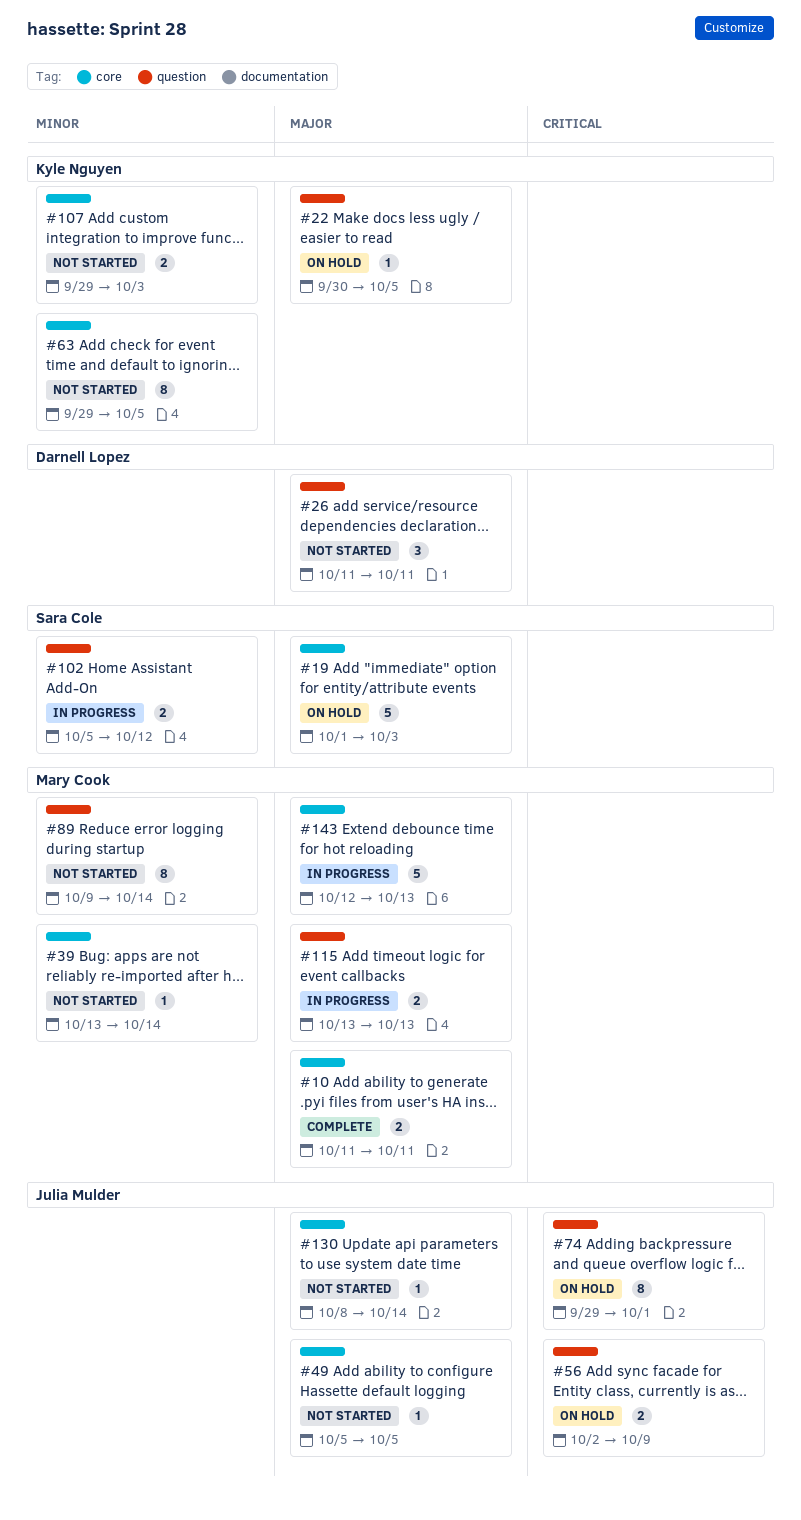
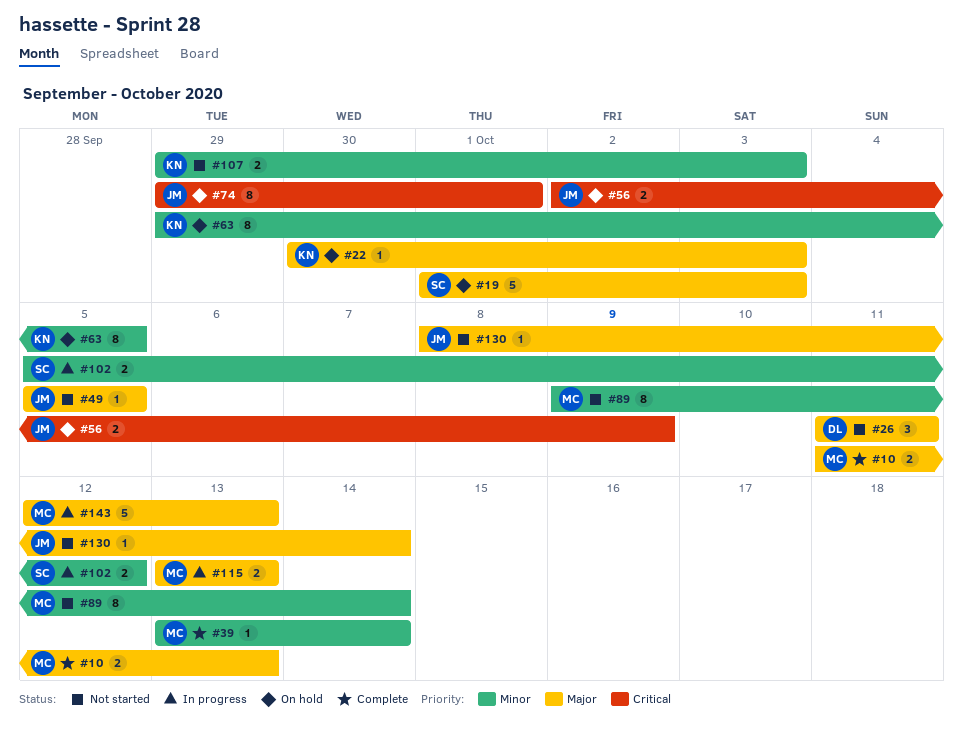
#10, due: Oct 11 -> Oct 13
#22, due: Oct 5 -> Oct 3
#39, status: Not started -> Complete
#63, status: Not started -> On hold

